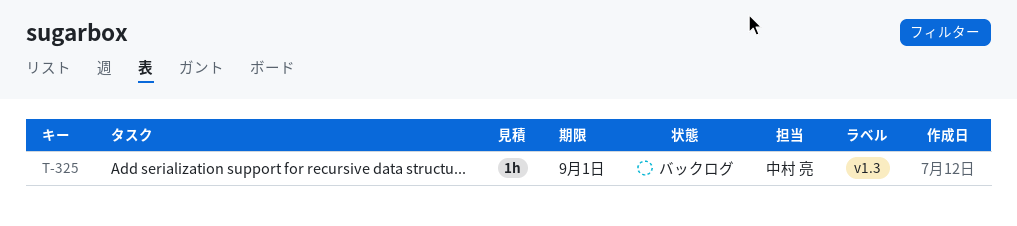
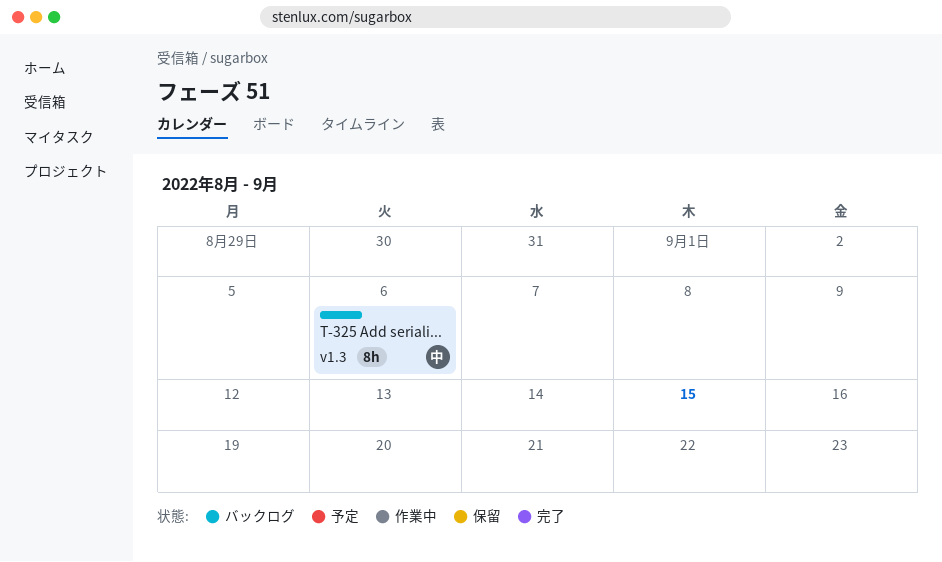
T-325, estimate: 1h -> 8h
T-325, due: Sep 1 -> Sep 6

